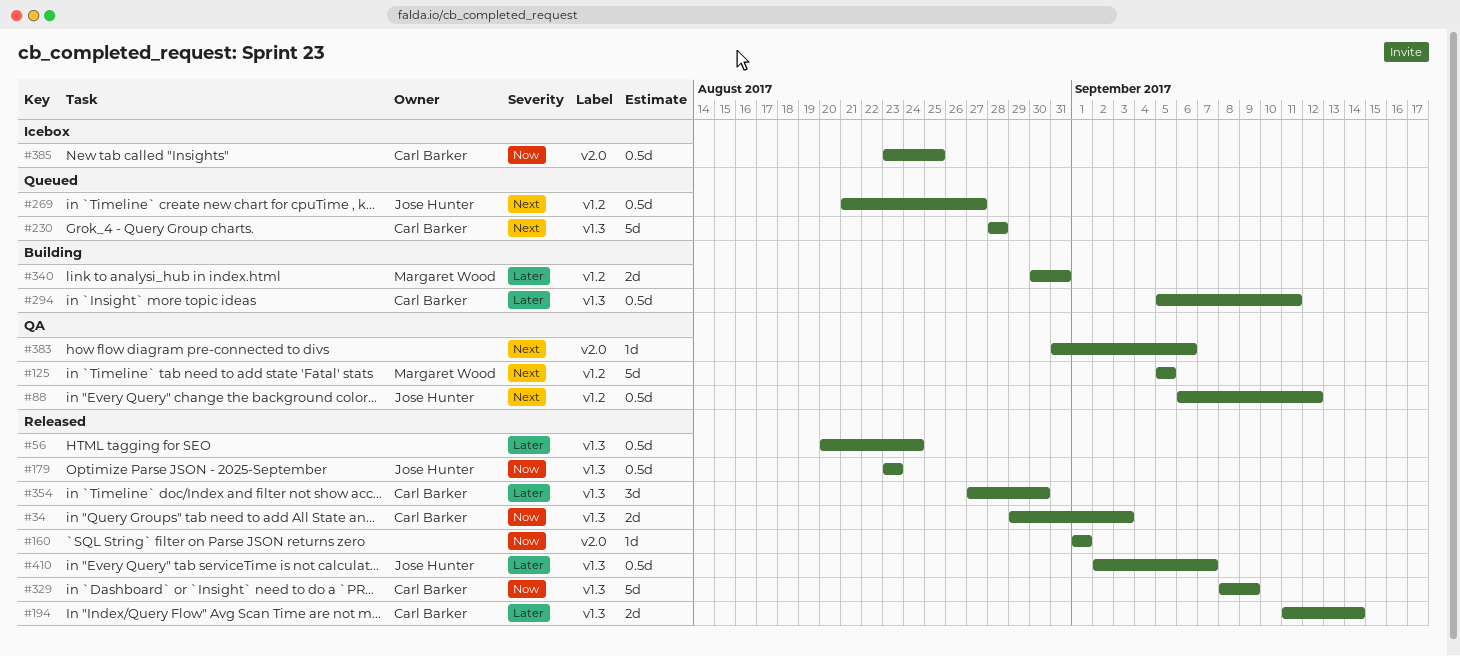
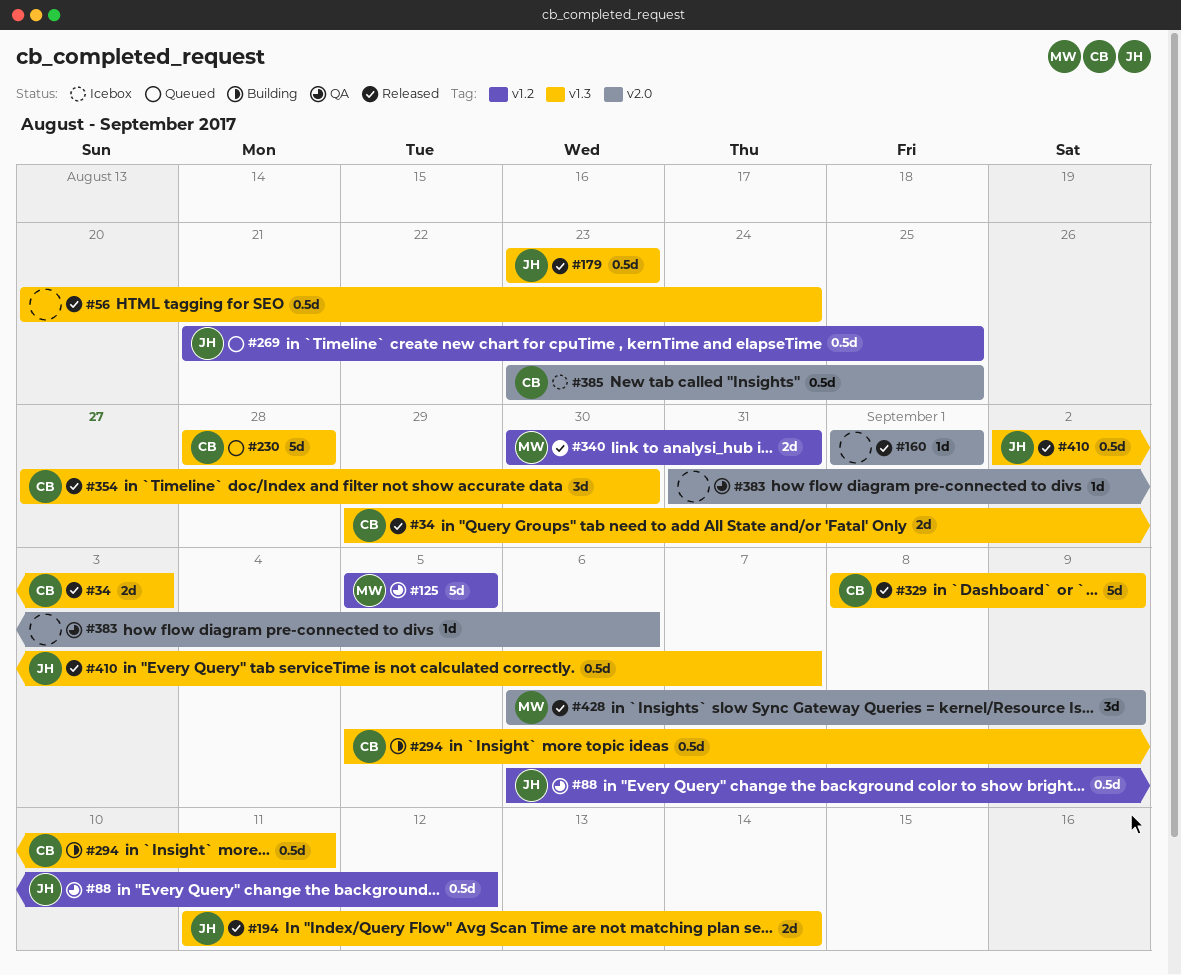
#194, owner: Carl Barker -> Jose Hunter
#269, due: Aug 27 -> Aug 25
#340, status: Building -> Released
#428: none -> present

